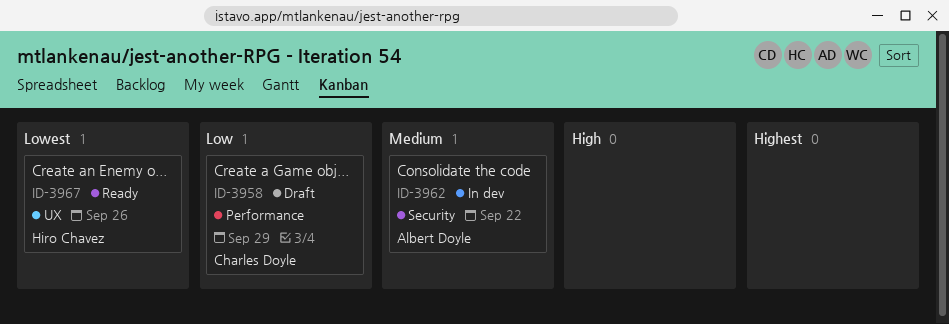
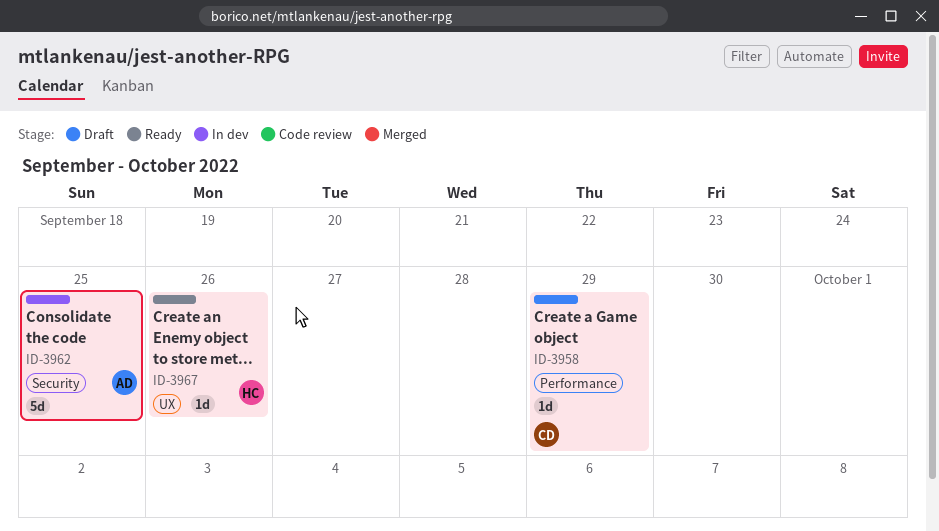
ID-3962, due: Sep 22 -> Sep 25

